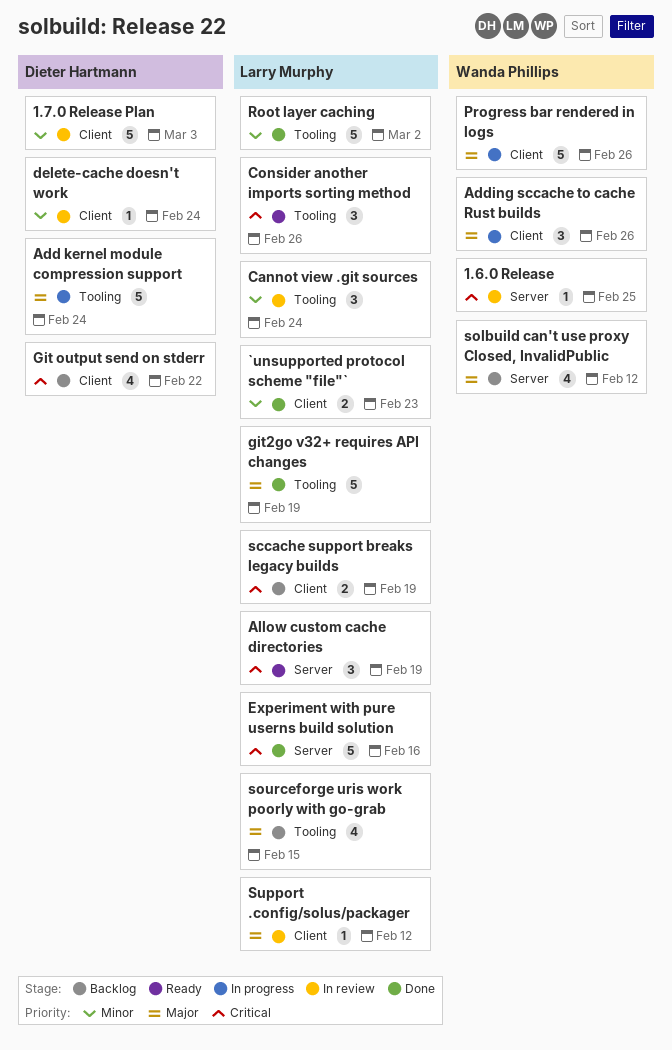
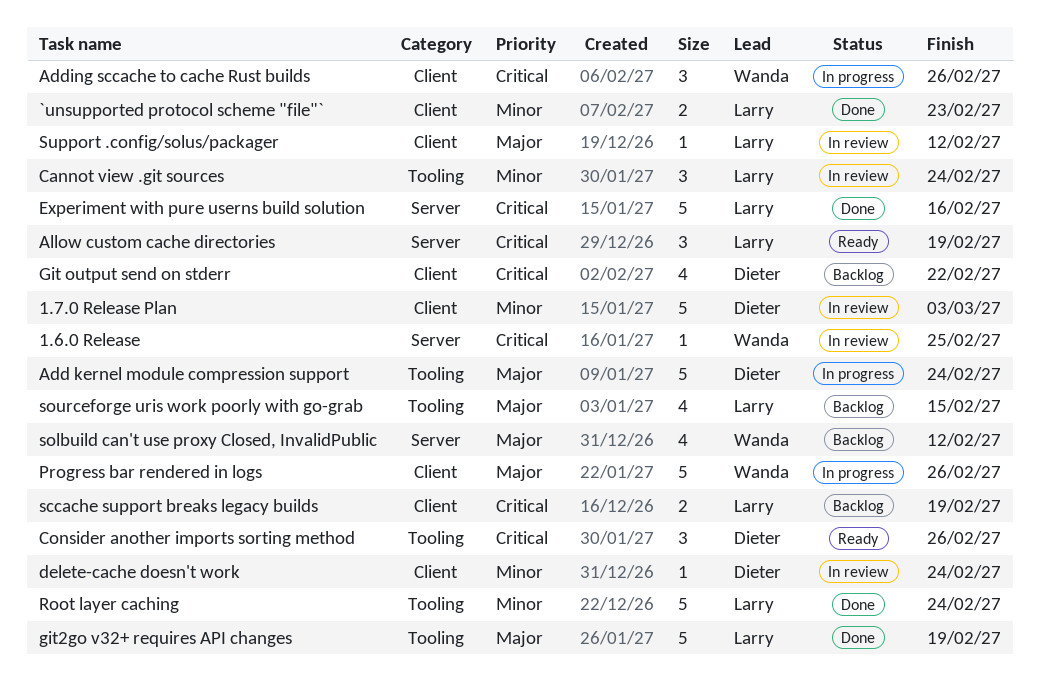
Adding sccache to cache Rust builds, priority: Major -> Critical
Consider another imports sorting method, owner: Larry Murphy -> Dieter Hartmann
Root layer caching, due: Mar 2 -> Feb 24

